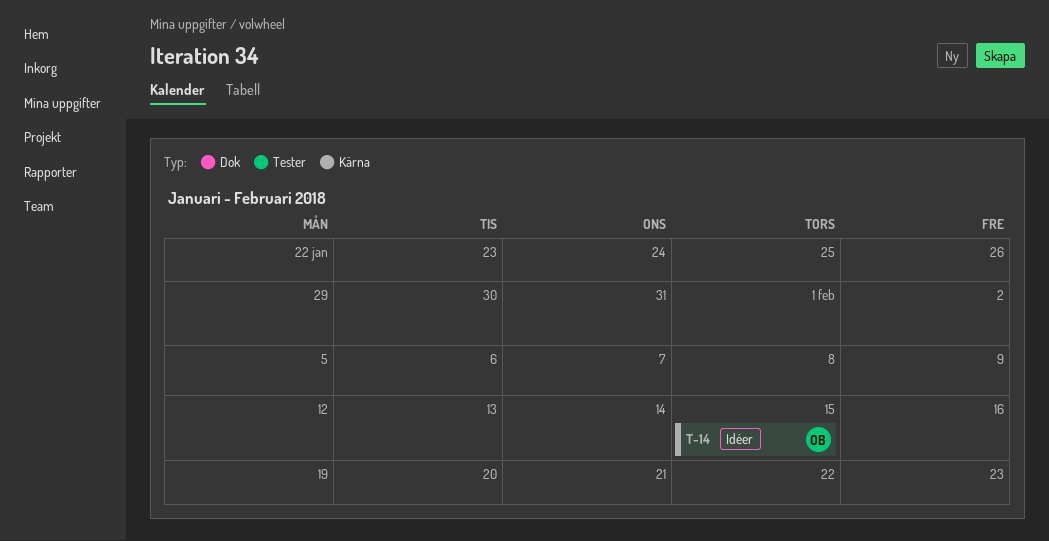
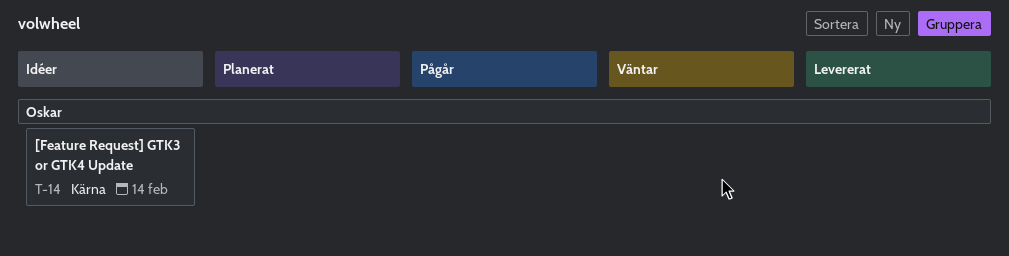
T-14, due: Feb 15 -> Feb 14

